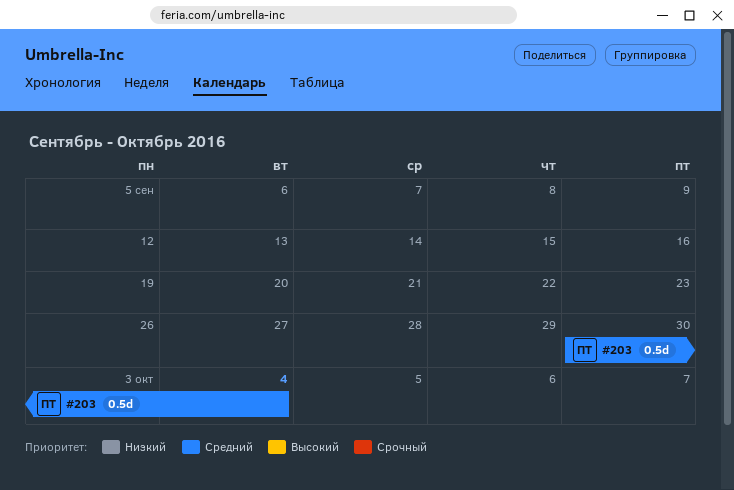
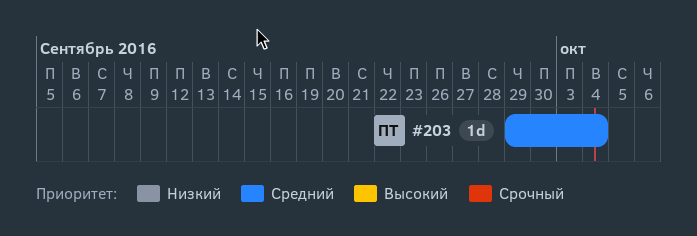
#203, estimate: 0.5d -> 1d
#203, start: Sep 30 -> Sep 29

